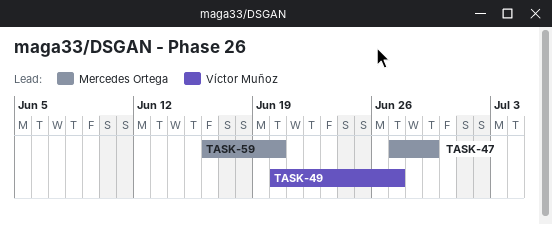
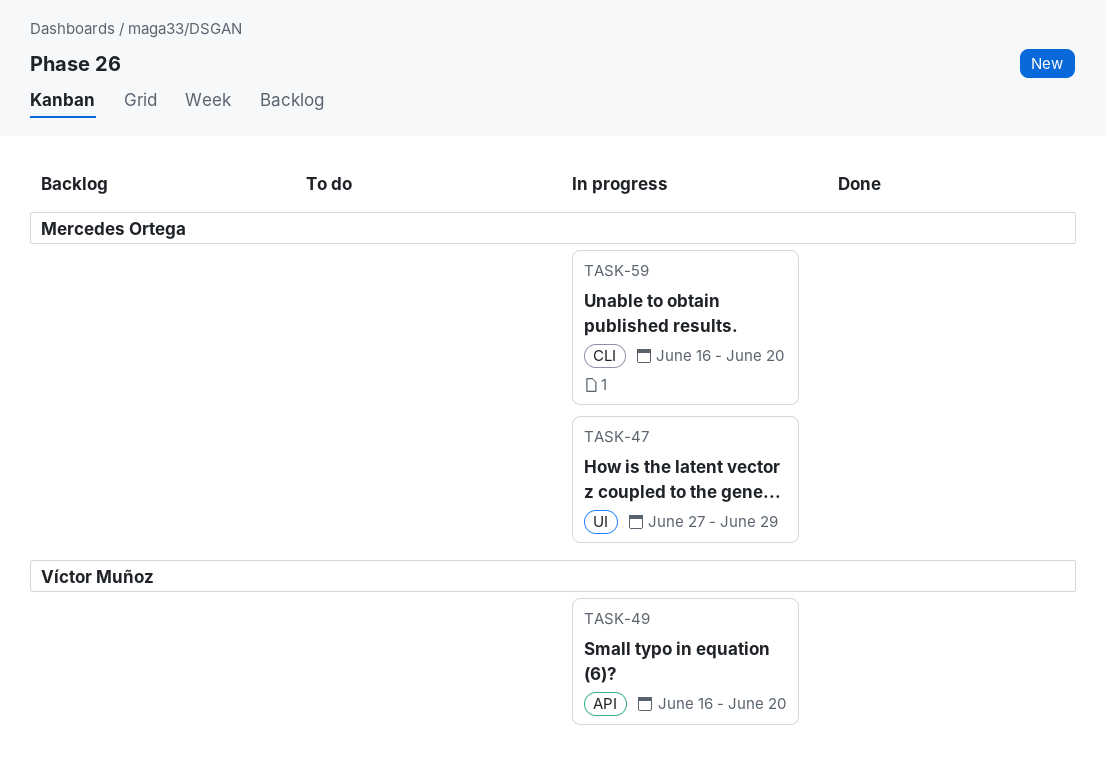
TASK-49, start: Jun 20 -> Jun 16
TASK-49, due: Jun 27 -> Jun 20

